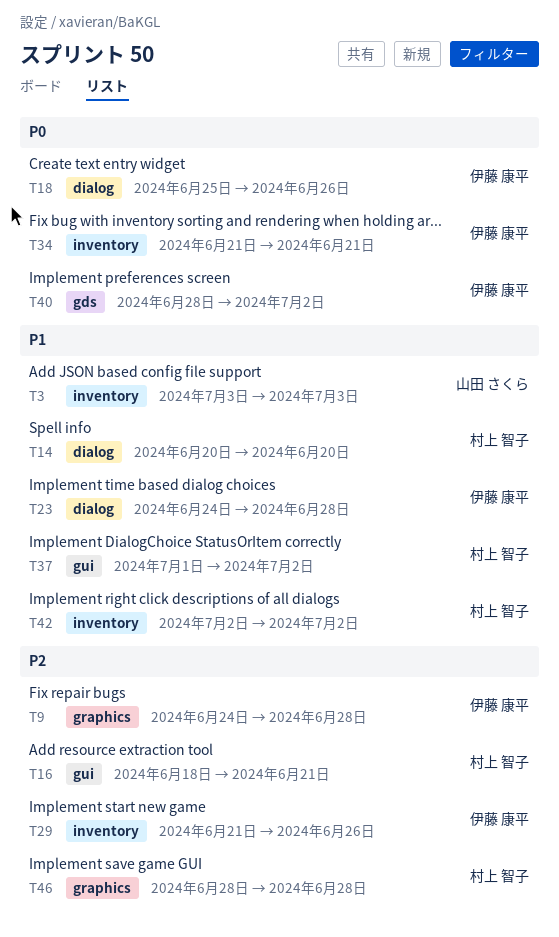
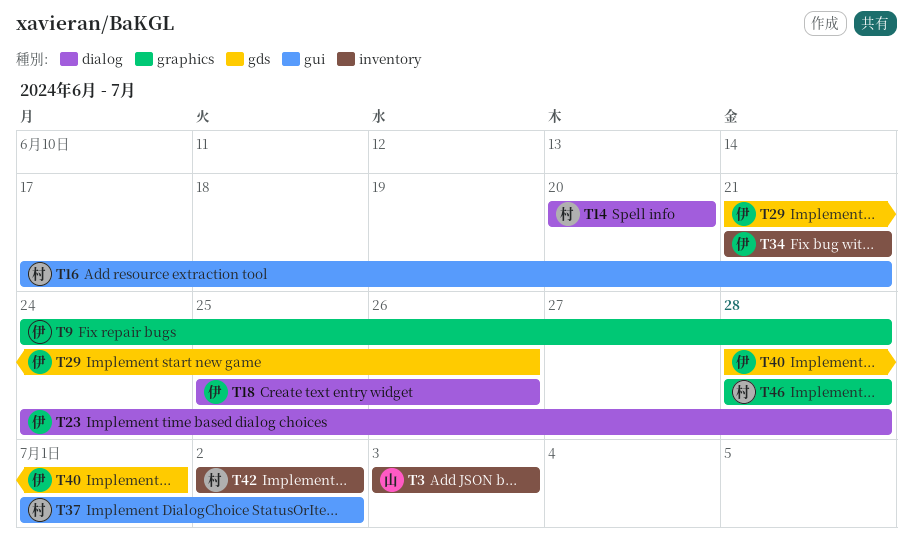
T16, start: Jun 18 -> Jun 17
T29, label: inventory -> gds
T40, due: Jul 2 -> Jul 1

